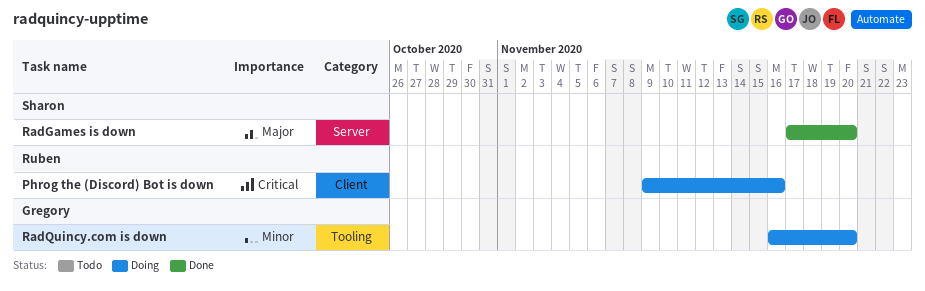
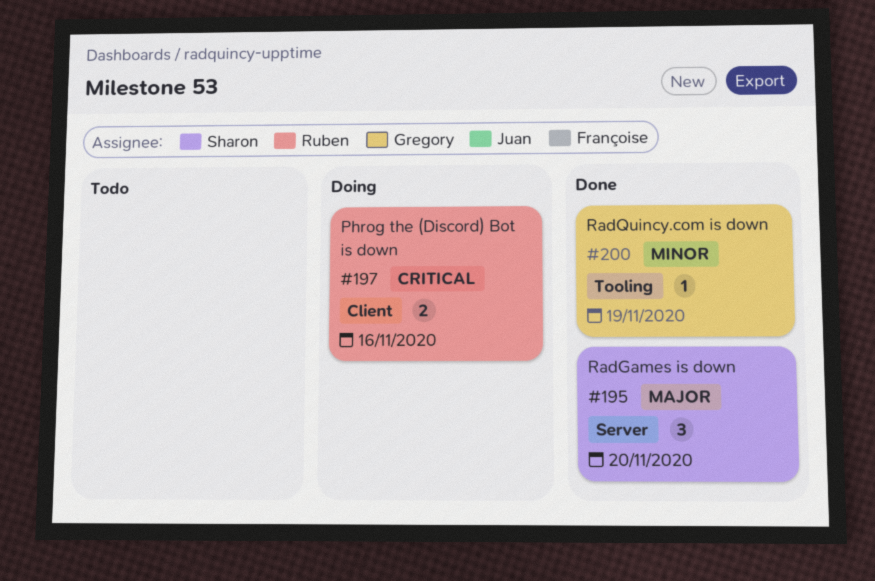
RadQuincy.com is down, status: Doing -> Done
RadQuincy.com is down, due: Nov 20 -> Nov 19

